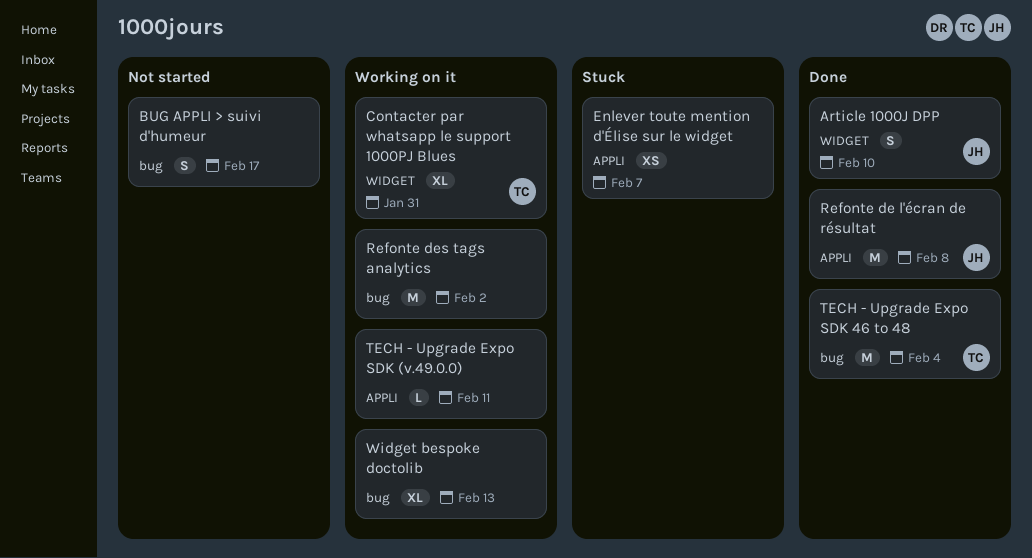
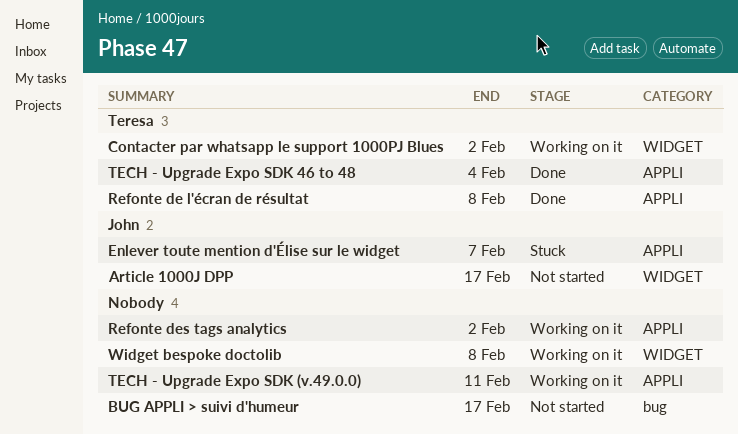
Article 1000J DPP, status: Done -> Not started
Article 1000J DPP, due: Feb 10 -> Feb 17
Contacter par whatsapp le support 1000PJ Blues, due: Jan 31 -> Feb 2
Enlever toute mention d'Élise sur le widget, owner: none -> John
Refonte de l'écran de résultat, owner: John -> Teresa
Refonte des tags analytics, label: bug -> APPLI
TECH - Upgrade Expo SDK 46 to 48, label: bug -> APPLI
Widget bespoke doctolib, label: bug -> WIDGET
Widget bespoke doctolib, due: Feb 13 -> Feb 8

